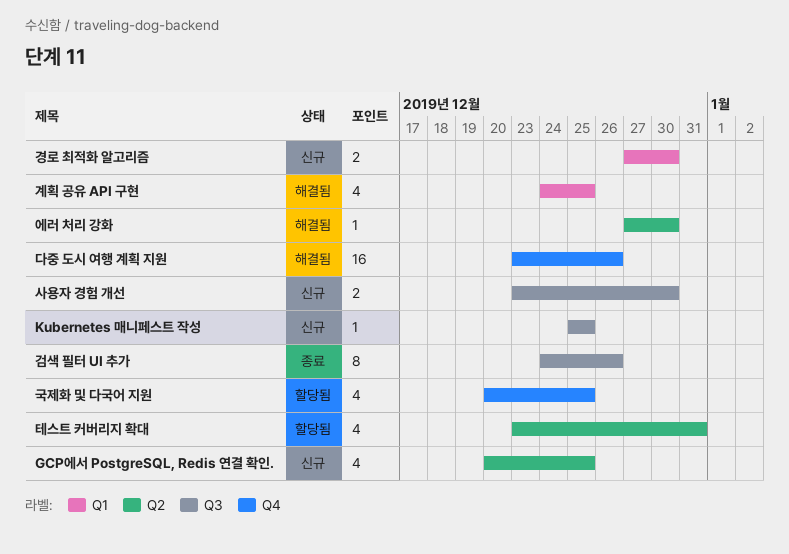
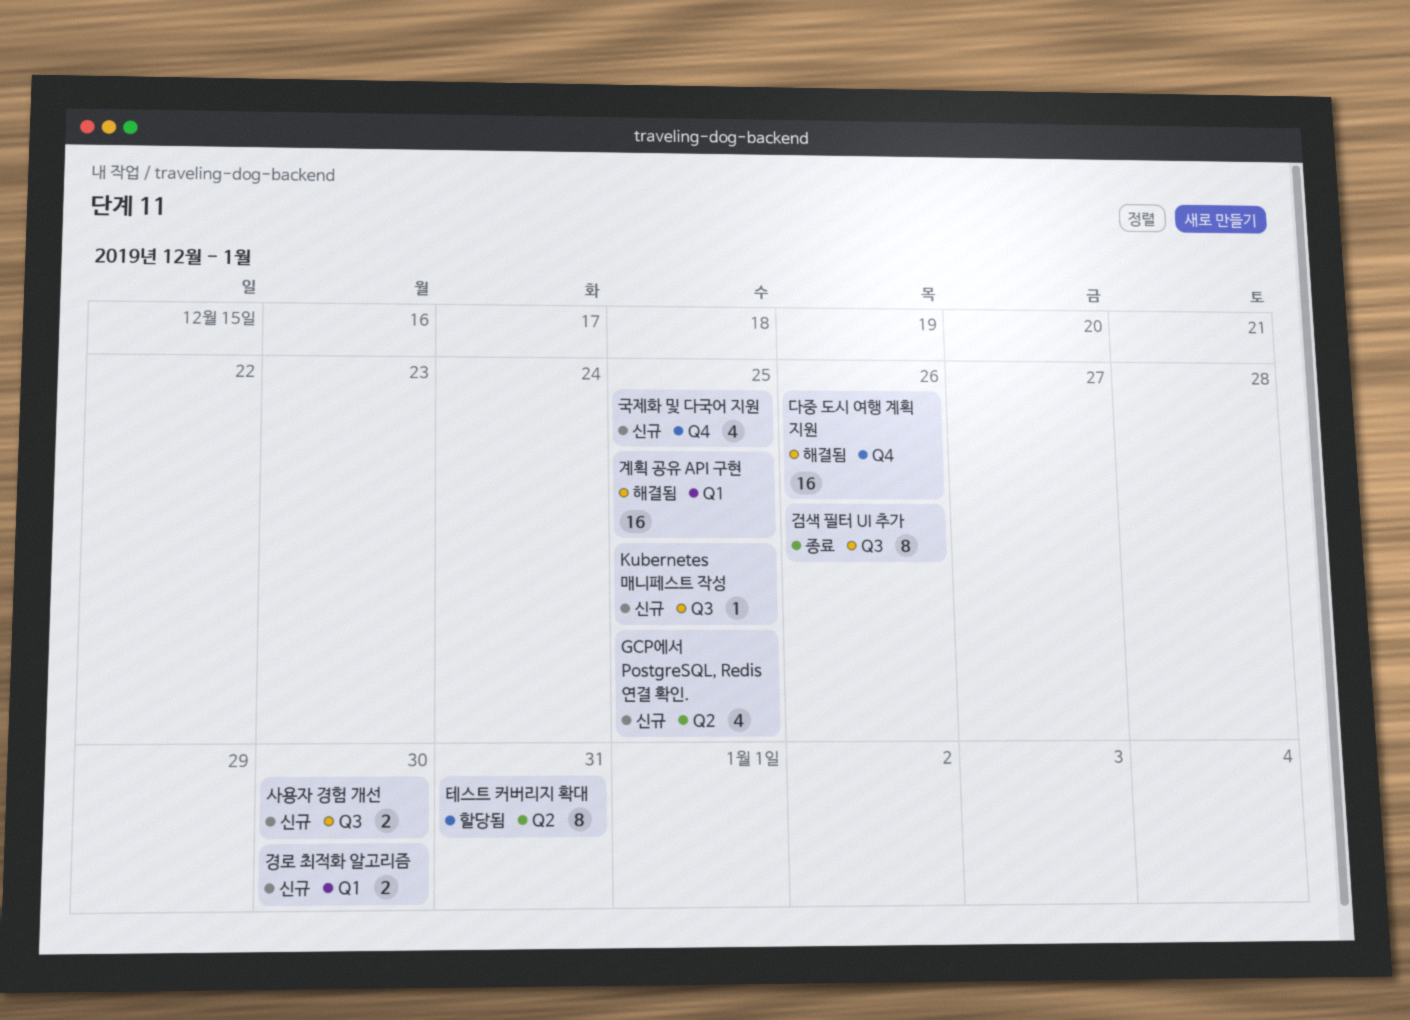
계획 공유 API 구현, estimate: 4 -> 16
국제화 및 다국어 지원, status: 할당됨 -> 신규
에러 처리 강화: present -> none
테스트 커버리지 확대, estimate: 4 -> 8

